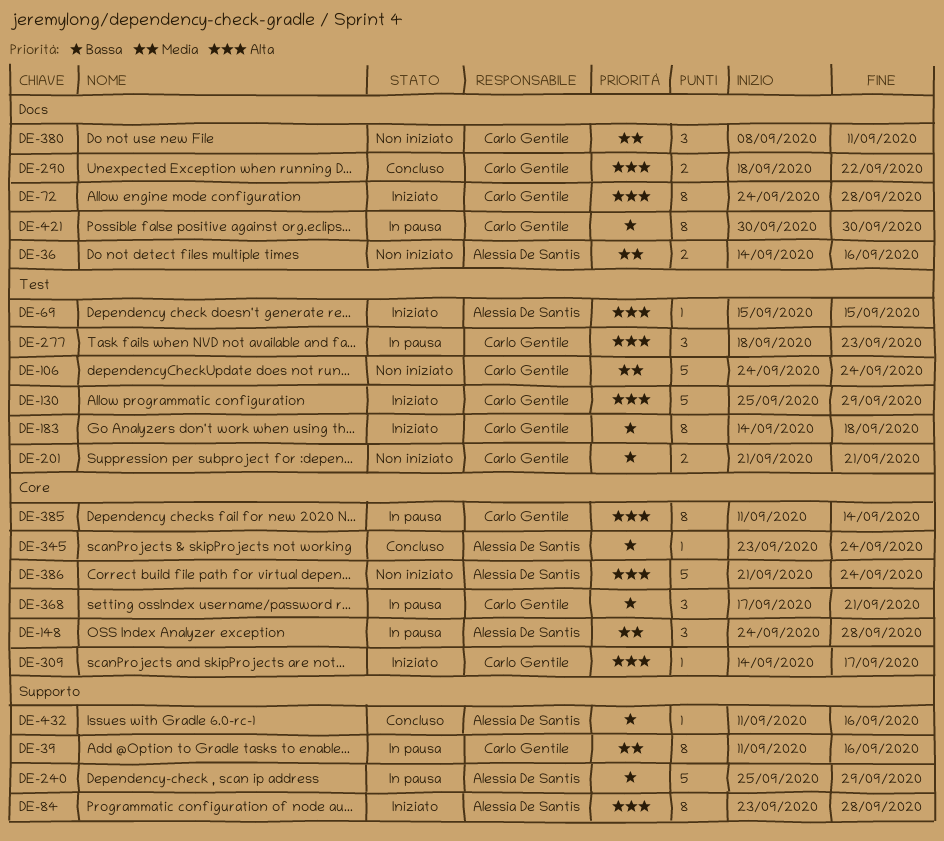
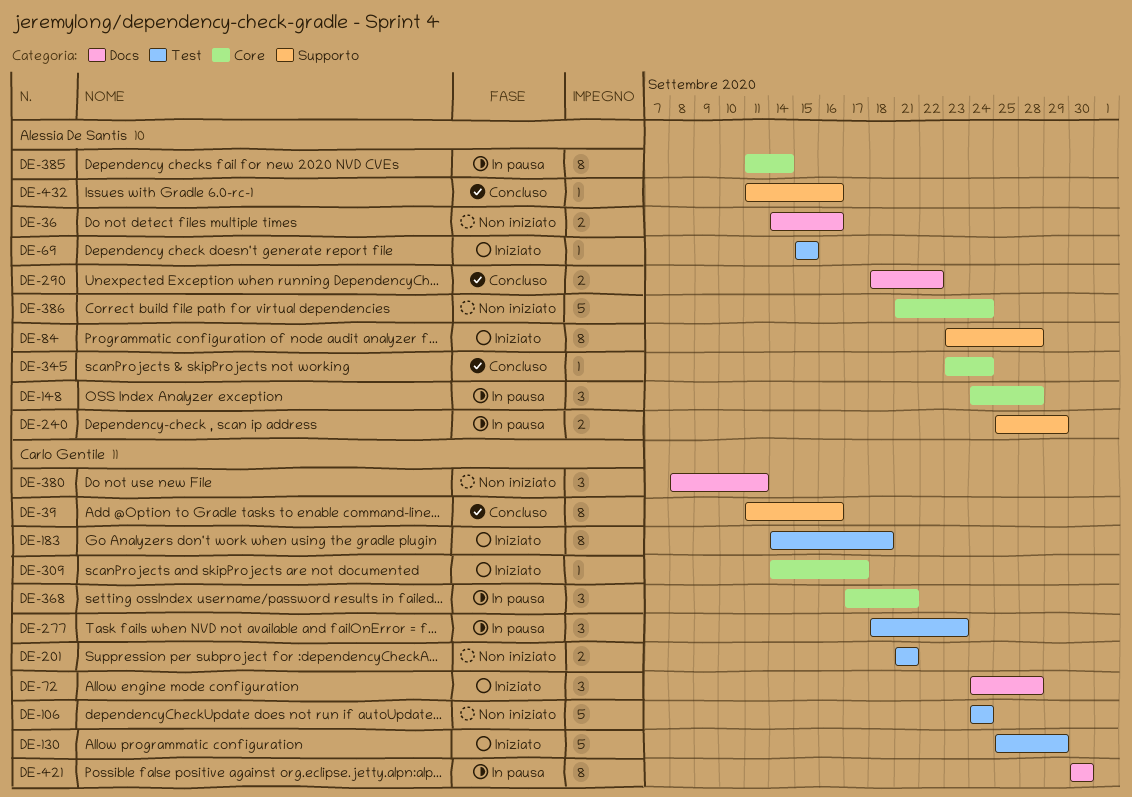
DE-39, status: In pausa -> Concluso
DE-72, estimate: 8 -> 3
DE-240, estimate: 5 -> 2
DE-290, owner: Carlo Gentile -> Alessia De Santis
DE-385, owner: Carlo Gentile -> Alessia De Santis

